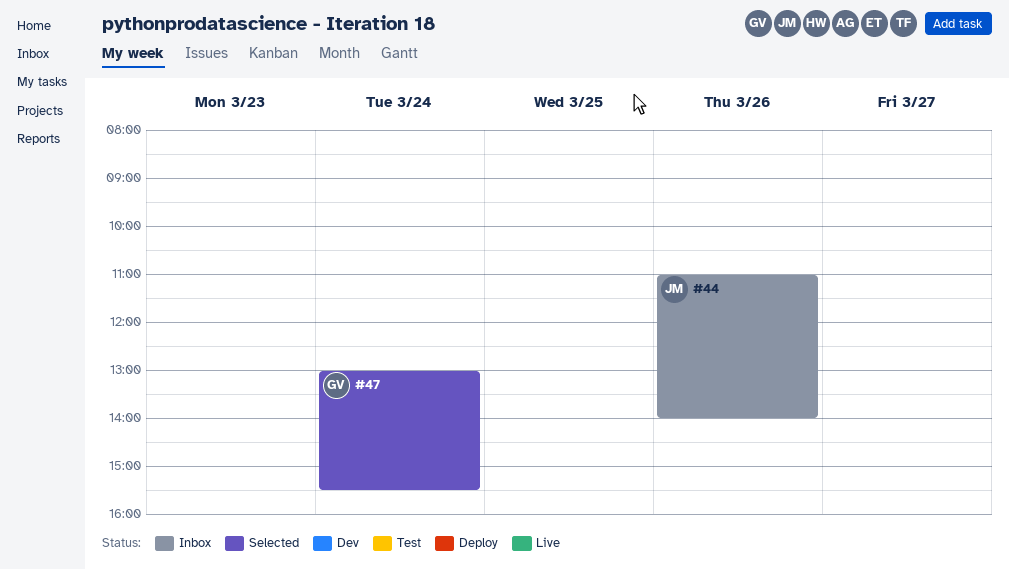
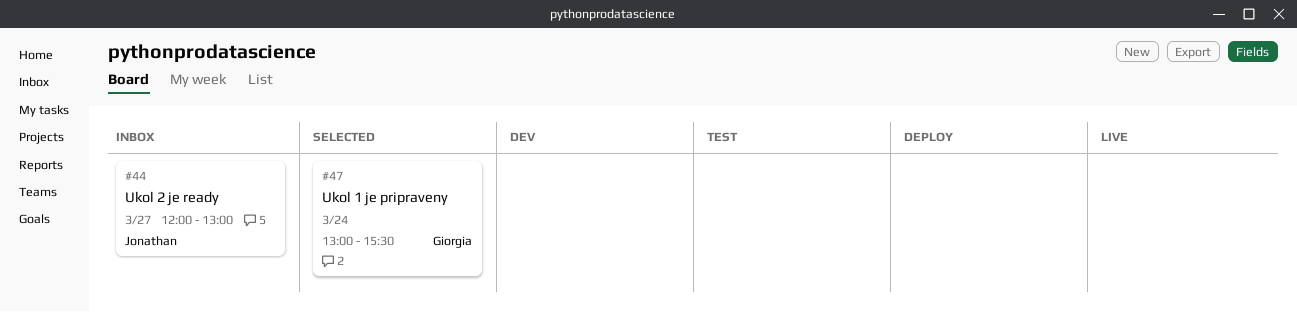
#44, day: Mar 26 -> Mar 27
#44, begins: 11:00 -> 12:00
#44, ends: 14:00 -> 13:00

